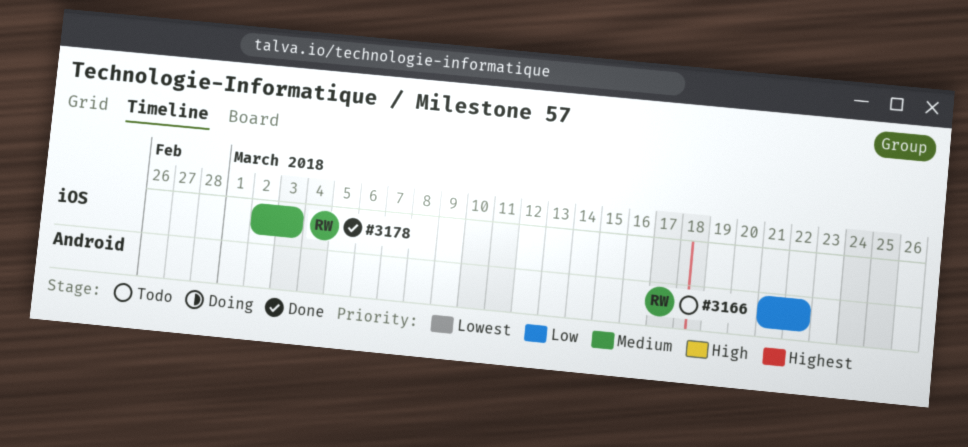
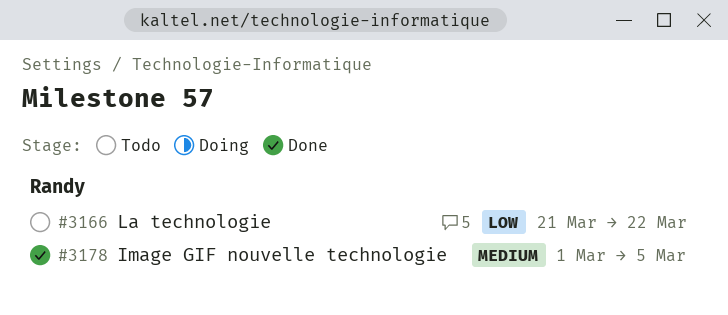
#3178, start: Mar 2 -> Mar 1
#3178, due: Mar 3 -> Mar 5

